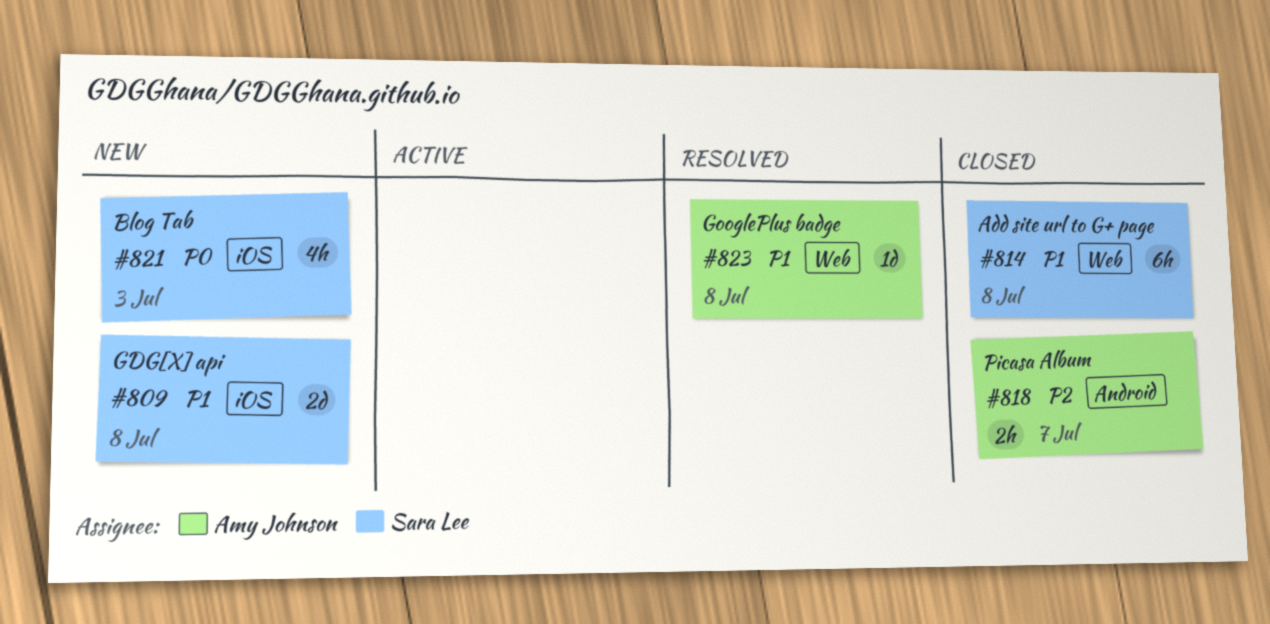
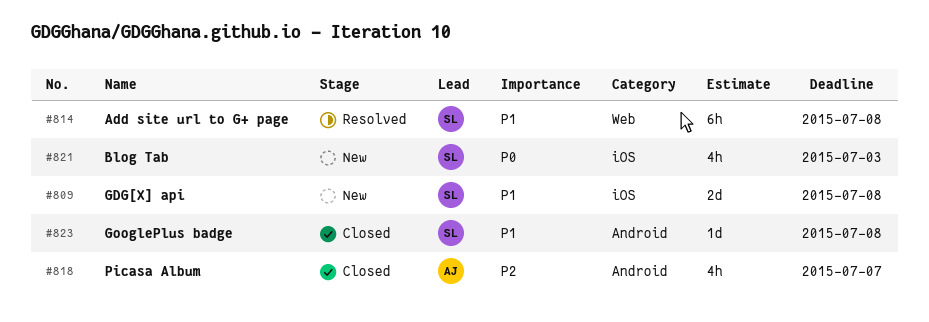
#814, status: Closed -> Resolved
#818, estimate: 2h -> 4h
#823, status: Resolved -> Closed
#823, owner: Amy Johnson -> Sara Lee
#823, label: Web -> Android

